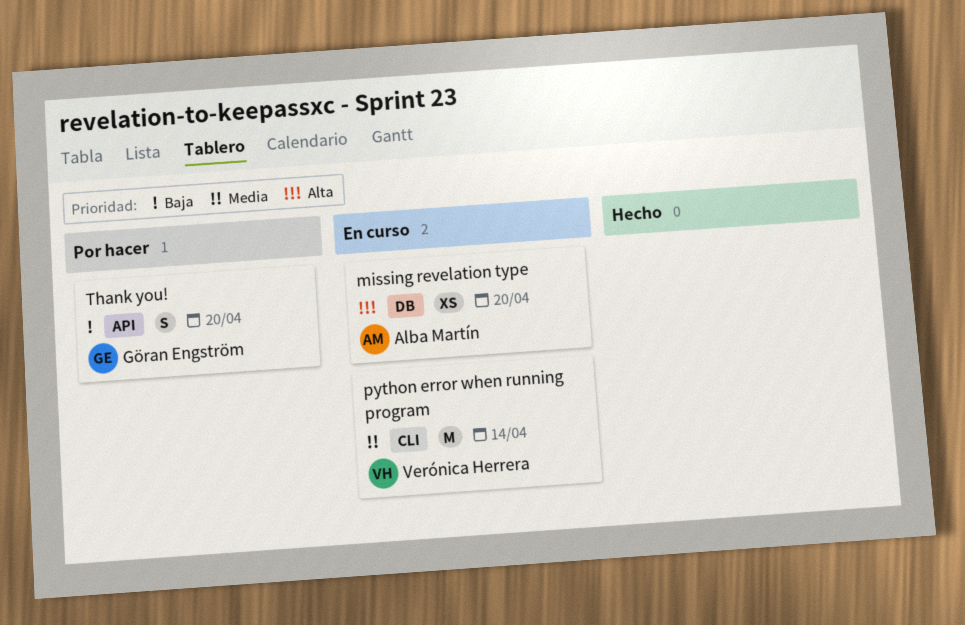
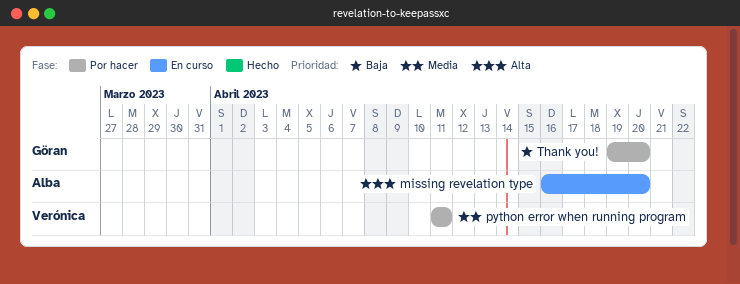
python error when running program, status: En curso -> Por hacer
python error when running program, due: Apr 14 -> Apr 11

